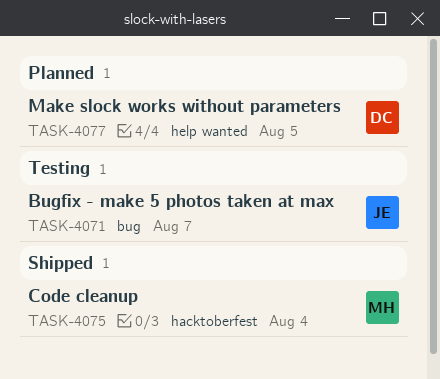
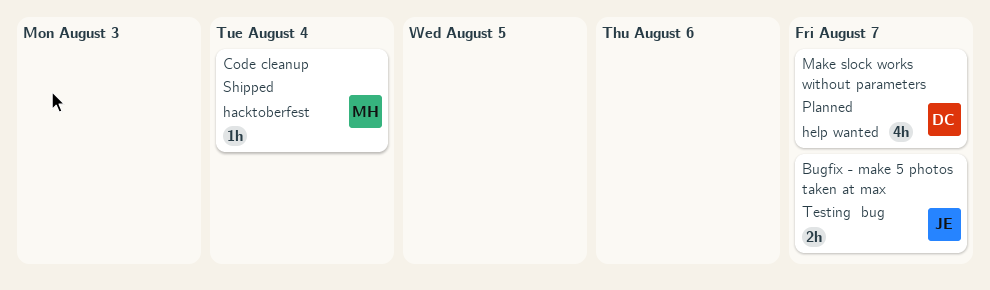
Make slock works without parameters, due: Aug 5 -> Aug 7

